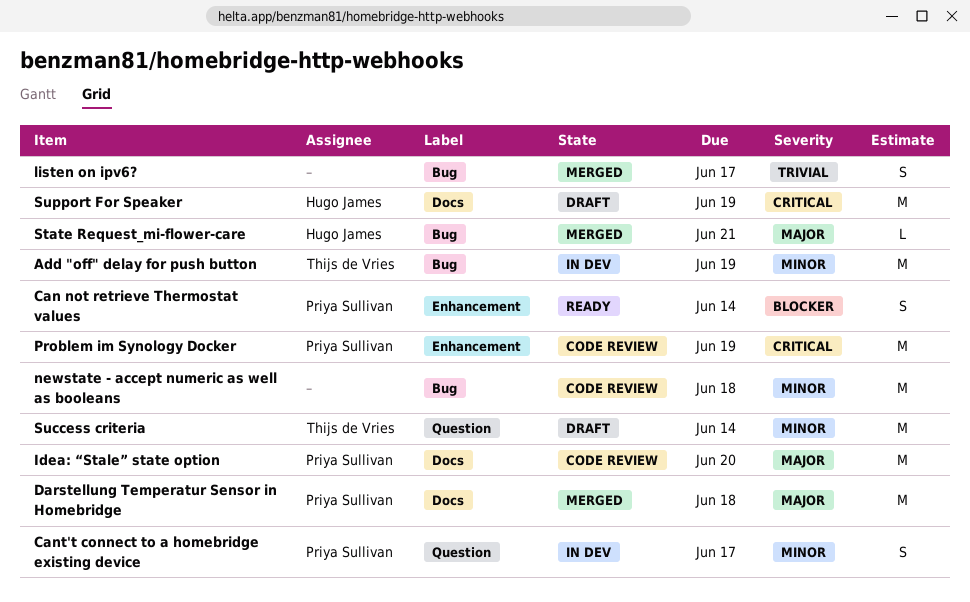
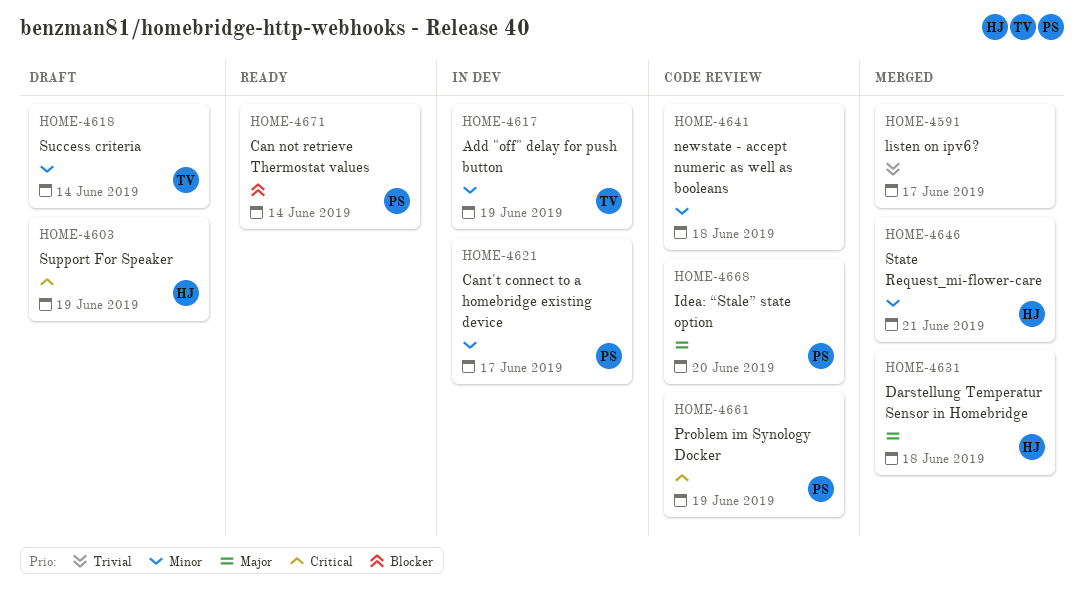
Darstellung Temperatur Sensor in Homebridge, owner: Priya Sullivan -> Hugo James
State Request_mi-flower-care, priority: Major -> Minor

